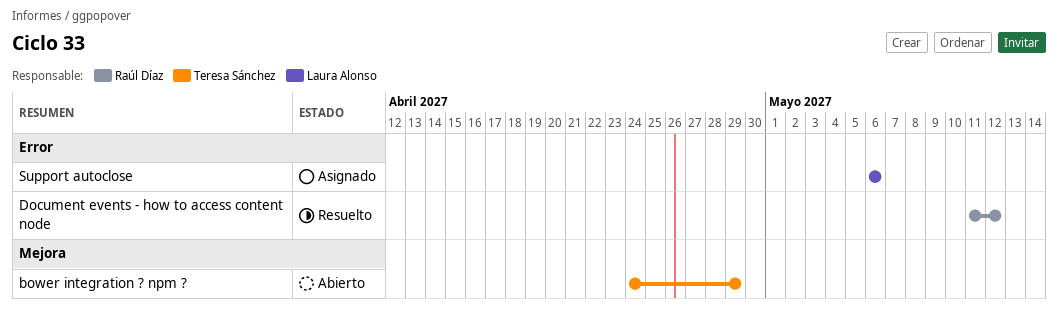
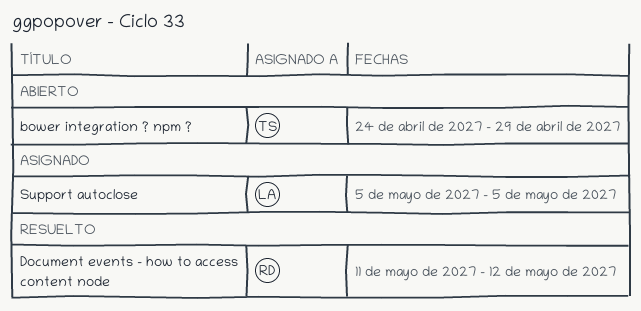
Support autoclose, start: May 6 -> May 5
Support autoclose, due: May 6 -> May 5

